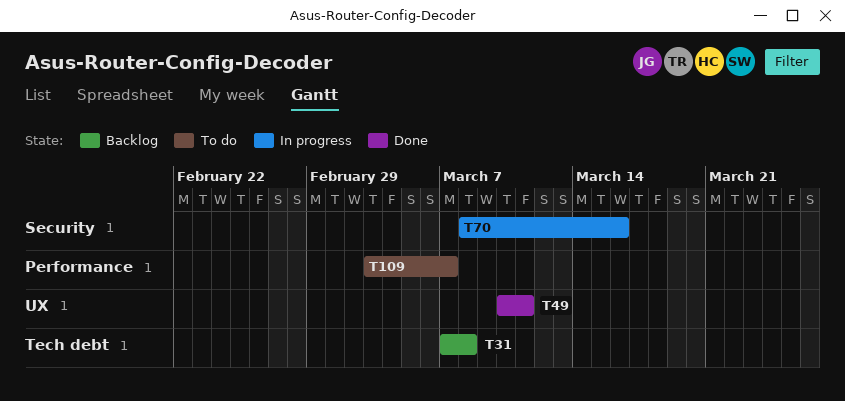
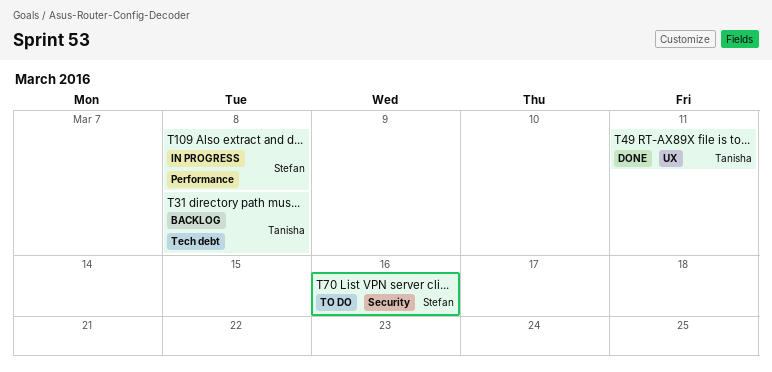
T70, status: In progress -> To do
T109, status: To do -> In progress
T109, due: Mar 7 -> Mar 8

